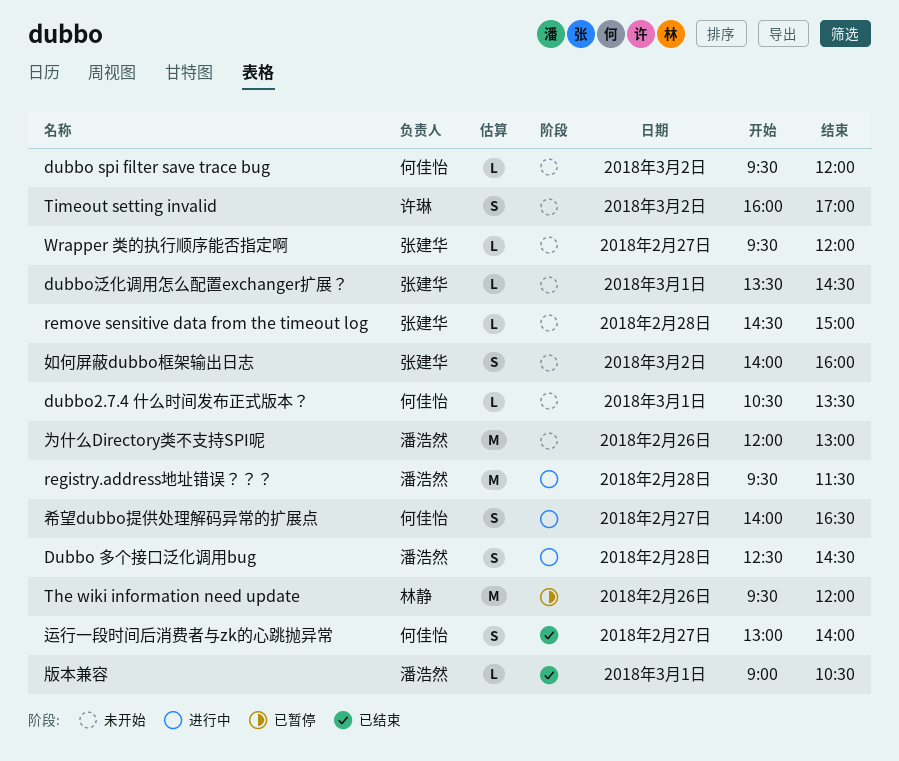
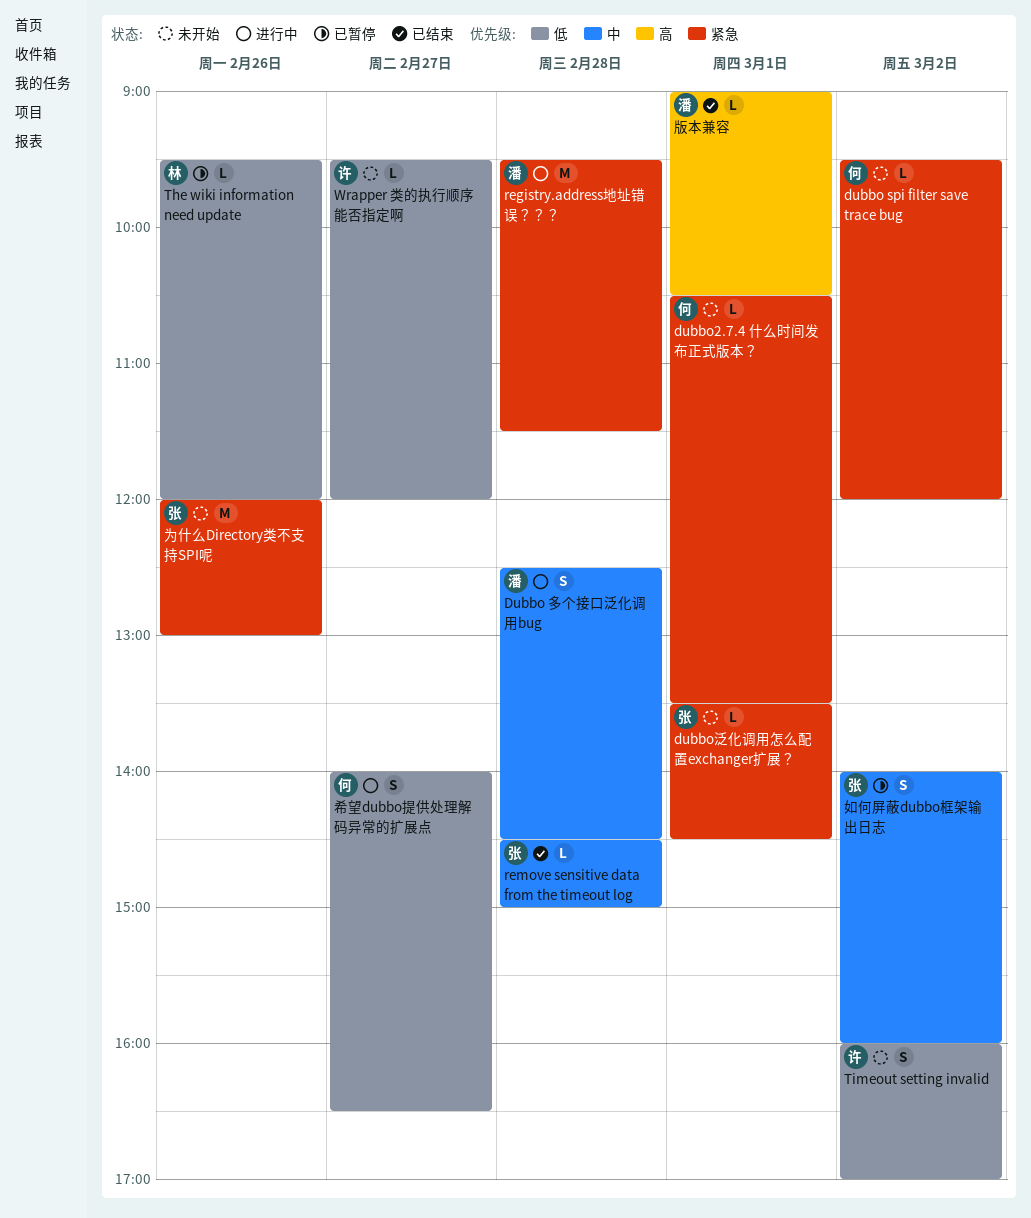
remove sensitive data from the timeout log, status: 未开始 -> 已结束
The wiki information need update, estimate: M -> L
Wrapper 类的执行顺序能否指定啊, owner: 张建华 -> 许琳
为什么Directory类不支持SPI呢, owner: 潘浩然 -> 张建华
如何屏蔽dubbo框架输出日志, status: 未开始 -> 已暂停
运行一段时间后消费者与zk的心跳抛异常: present -> none

